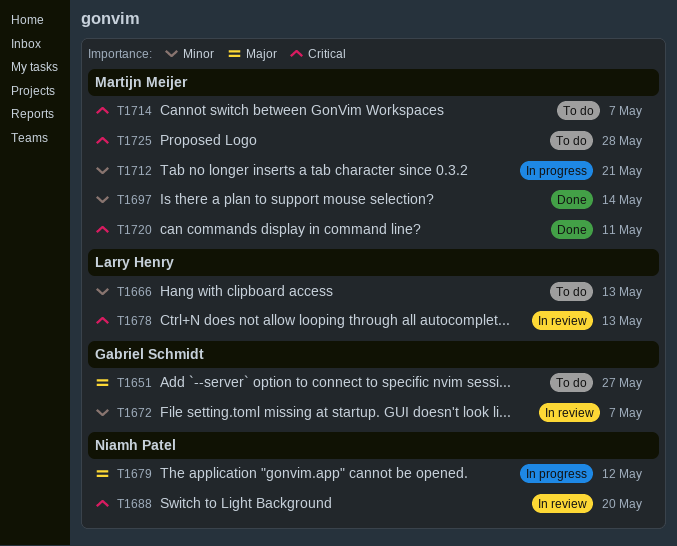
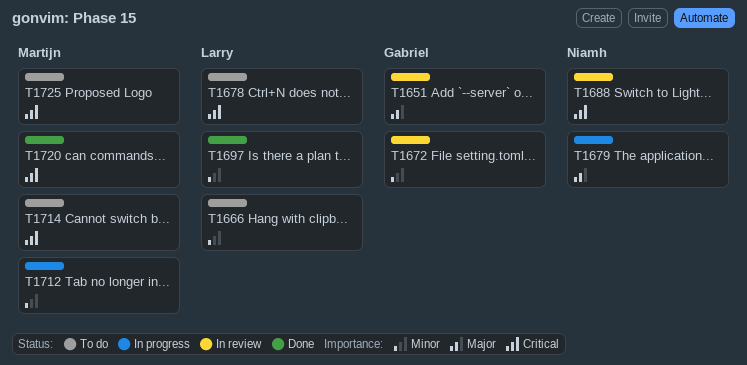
T1651, status: To do -> In review
T1678, status: In review -> To do
T1697, owner: Martijn Meijer -> Larry Henry

